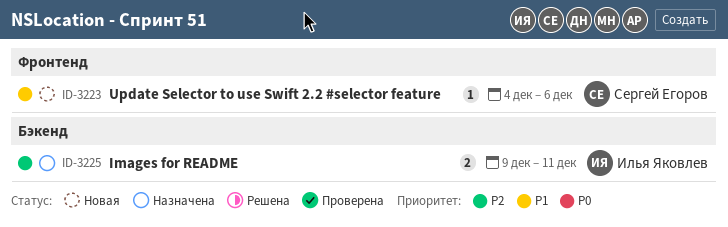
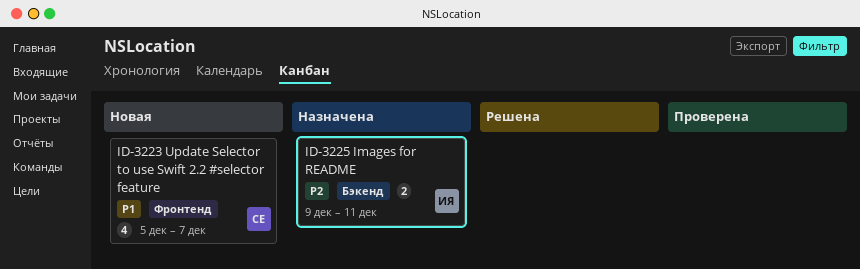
ID-3223, estimate: 1 -> 4
ID-3223, start: Dec 4 -> Dec 5
ID-3223, due: Dec 6 -> Dec 7

